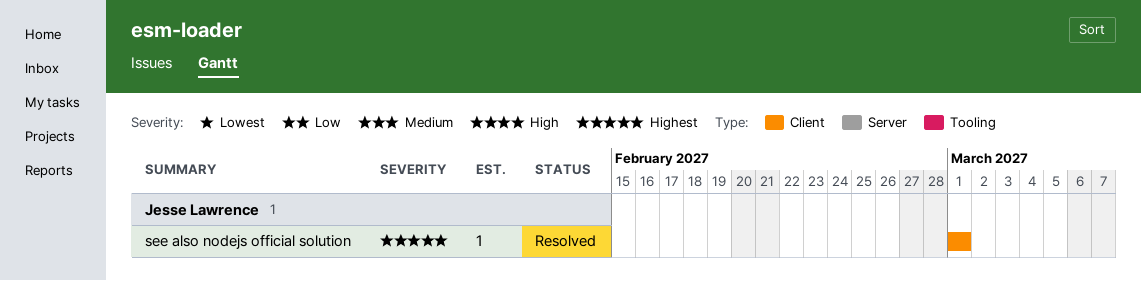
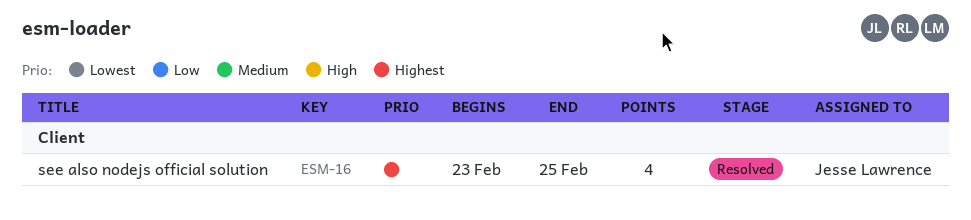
see also nodejs official solution, estimate: 1 -> 4
see also nodejs official solution, start: Mar 1 -> Feb 23
see also nodejs official solution, due: Mar 1 -> Feb 25

